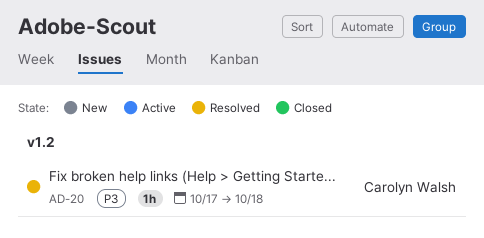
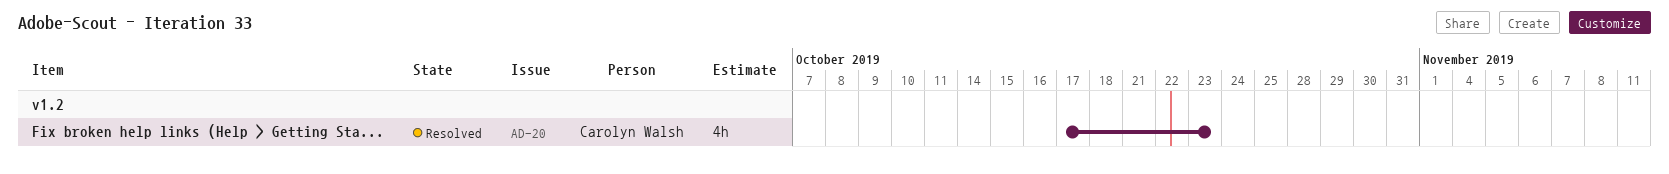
AD-20, estimate: 1h -> 4h
AD-20, due: Oct 18 -> Oct 23

